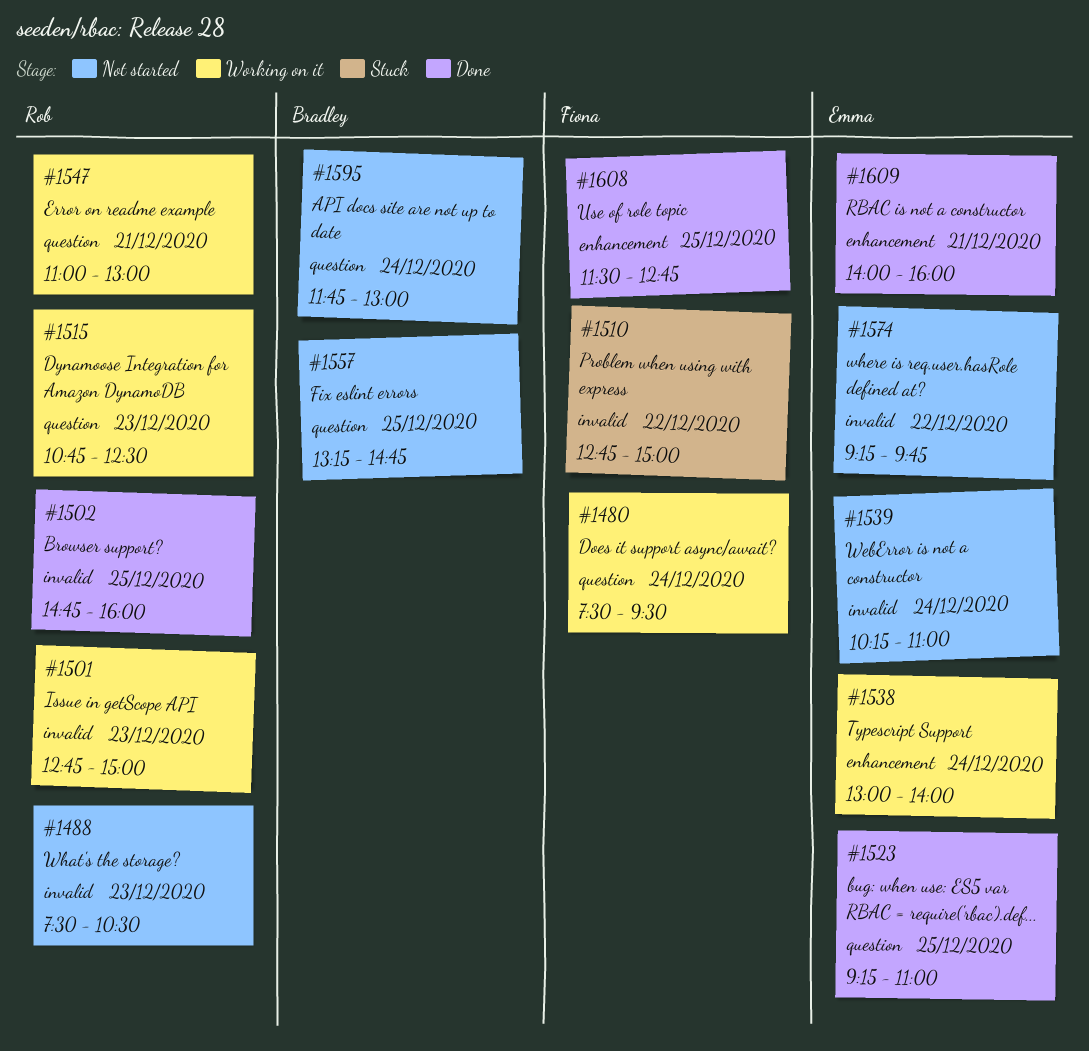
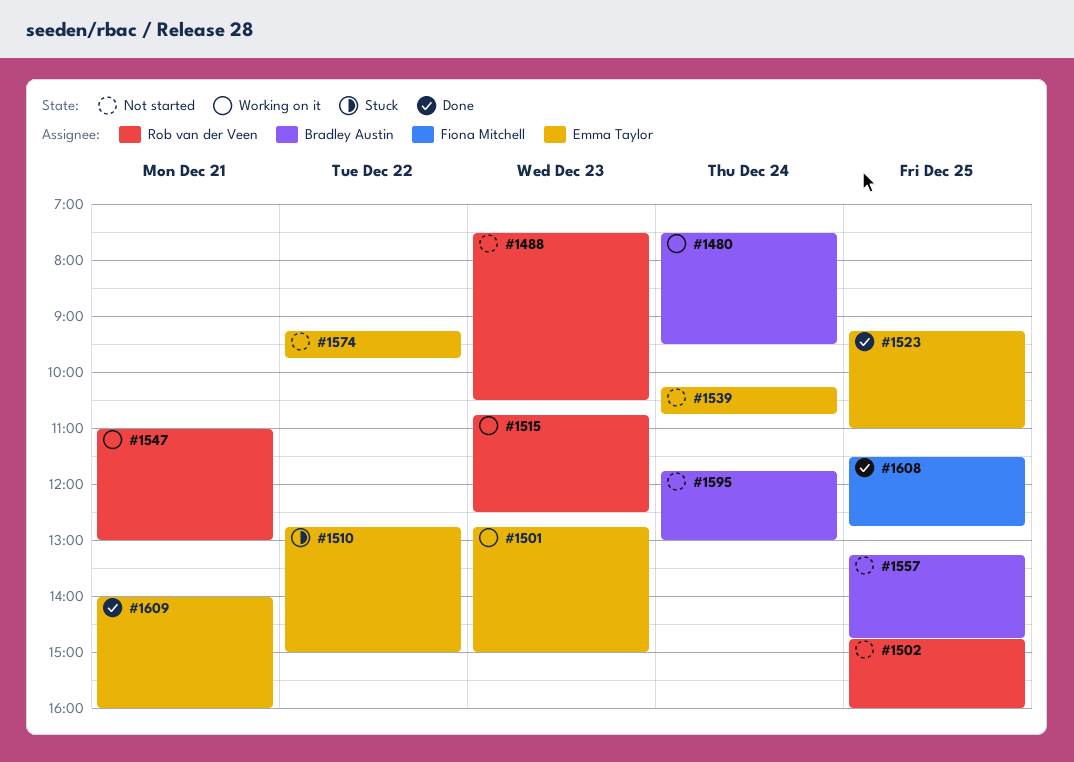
#1480, owner: Fiona Mitchell -> Bradley Austin
#1501, owner: Rob van der Veen -> Emma Taylor
#1502, status: Done -> Not started
#1510, owner: Fiona Mitchell -> Emma Taylor
#1538: present -> none
#1539, ends: 11:00 -> 10:45

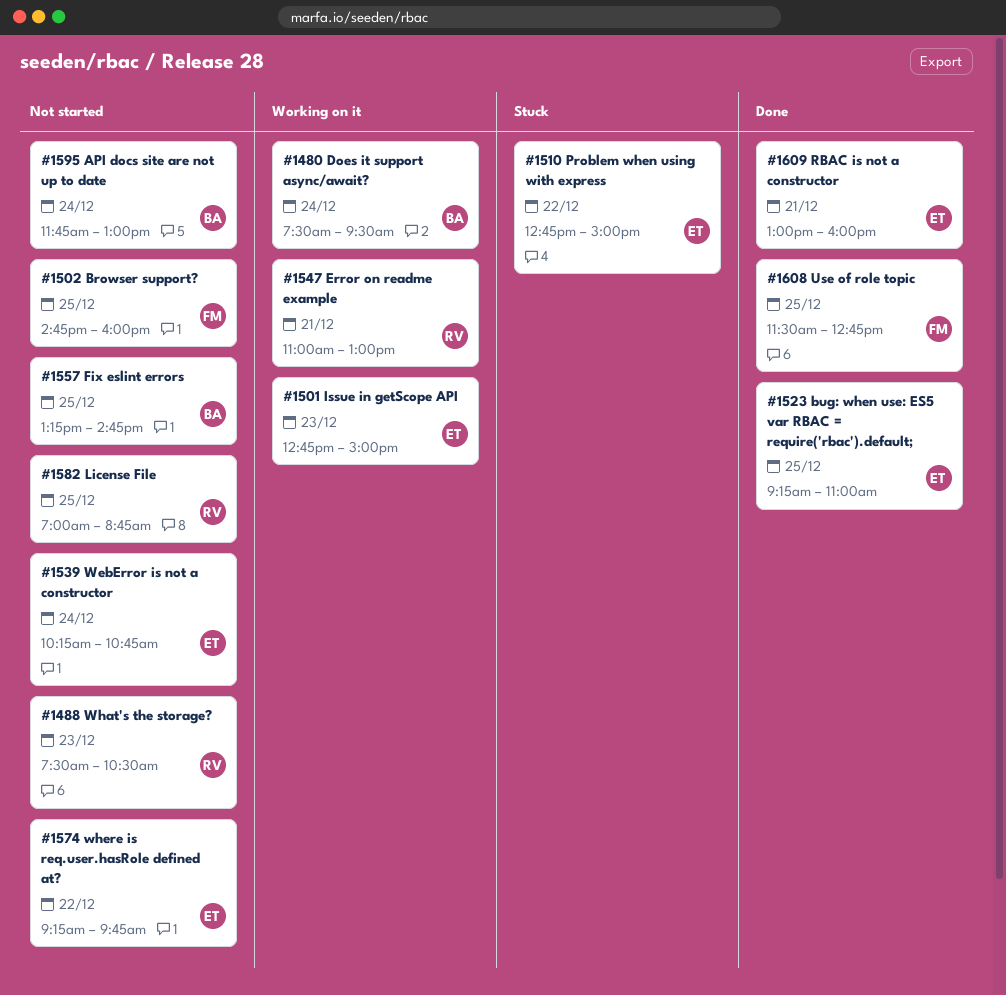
#1502, owner: Rob van der Veen -> Fiona Mitchell
#1515: present -> none
#1582: none -> present
#1609, begins: 14:00 -> 13:00

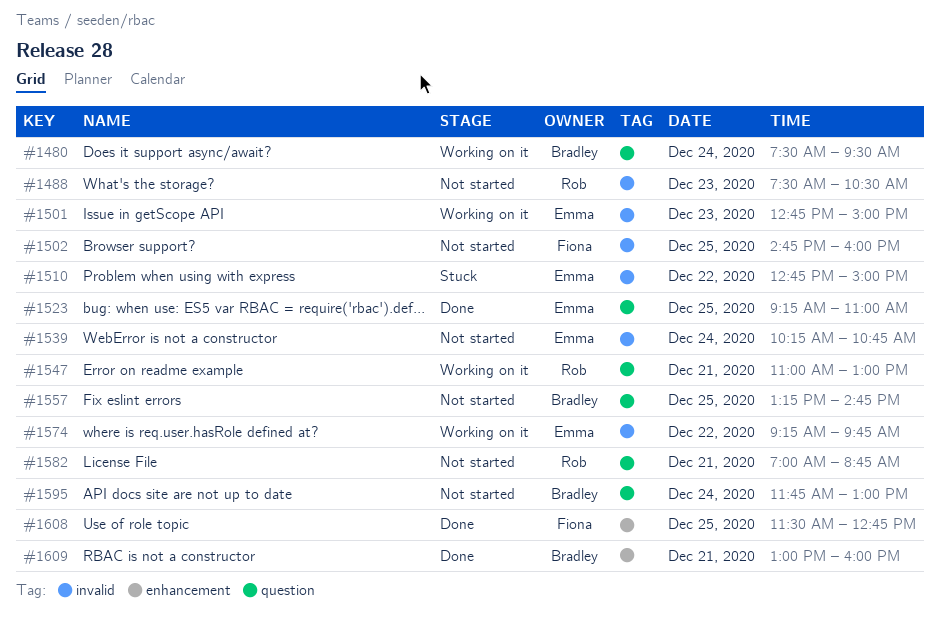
#1574, status: Not started -> Working on it
#1582, day: Dec 25 -> Dec 21
#1609, owner: Emma -> Bradley

